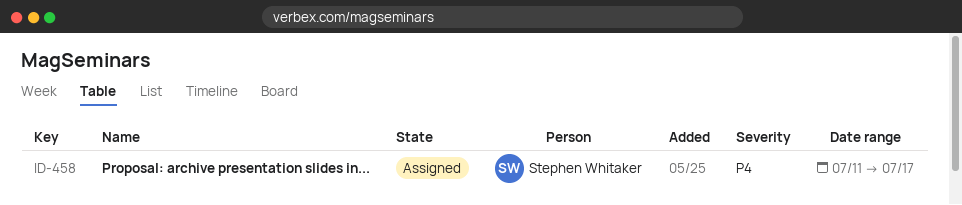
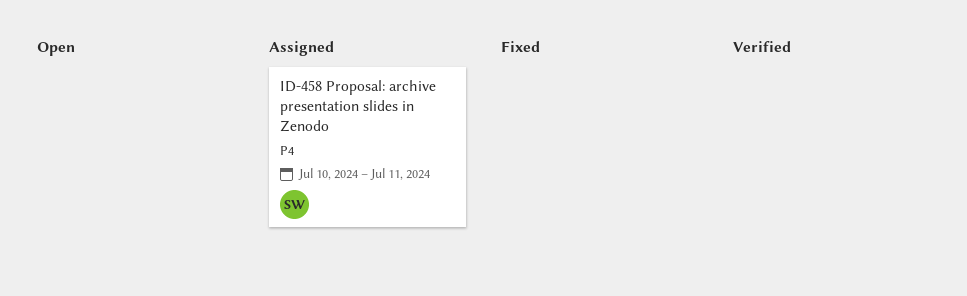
ID-458, start: Jul 11 -> Jul 10
ID-458, due: Jul 17 -> Jul 11

